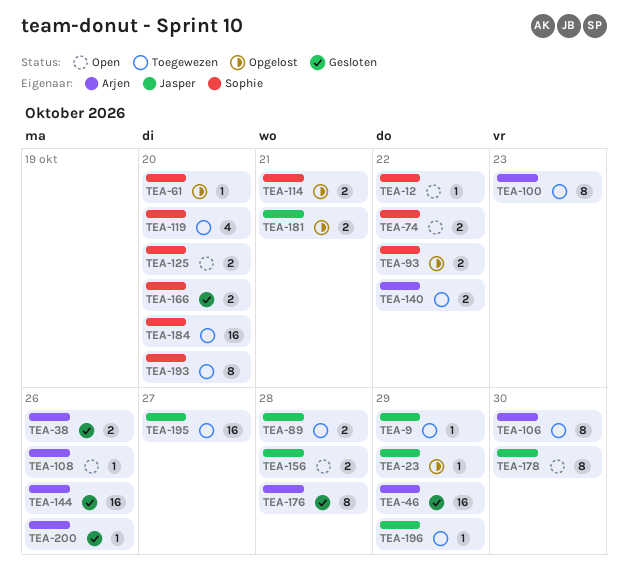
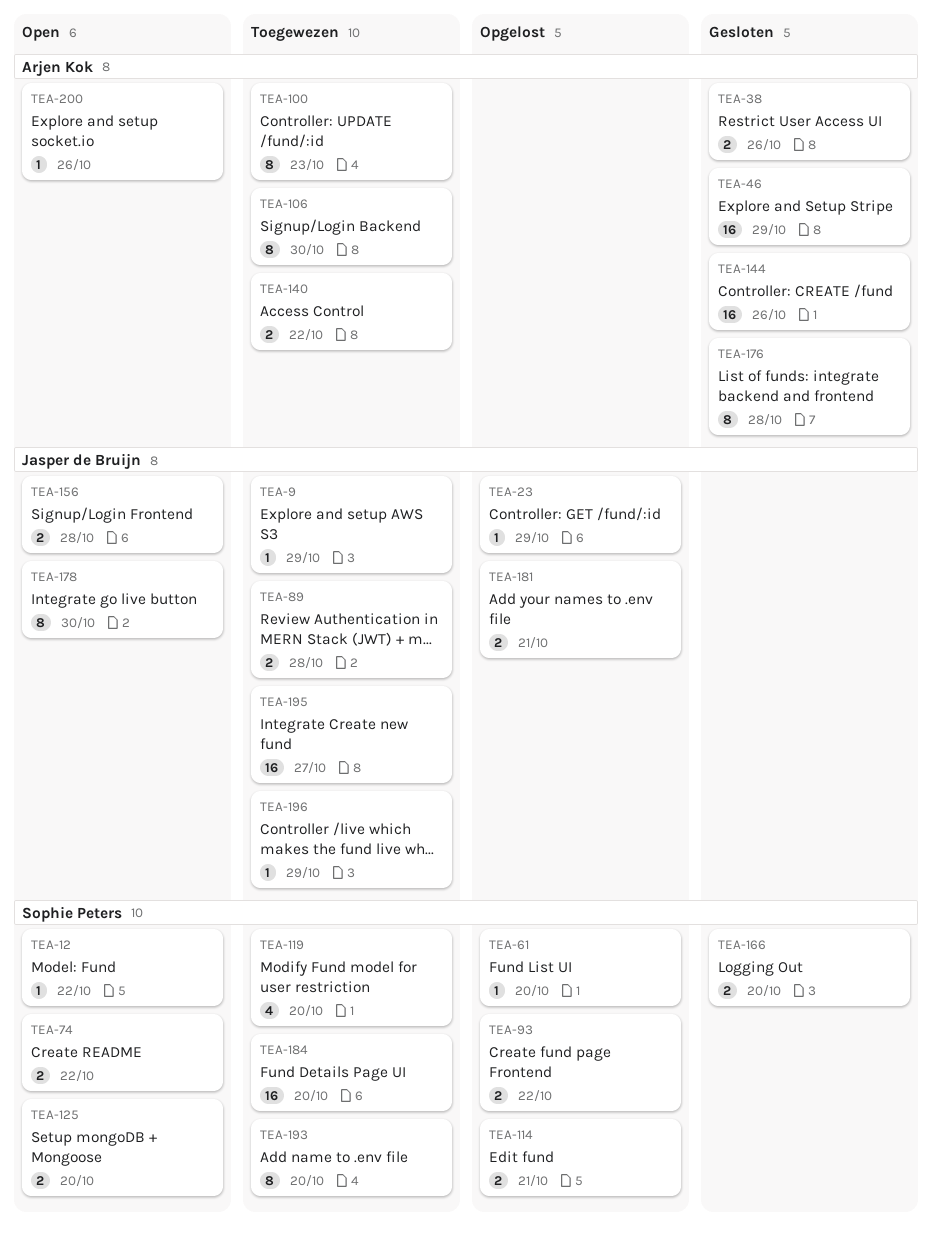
TEA-108: present -> none
TEA-200, status: Gesloten -> Open

